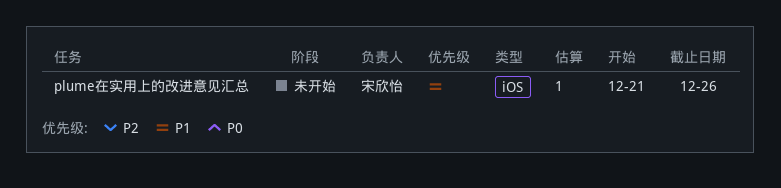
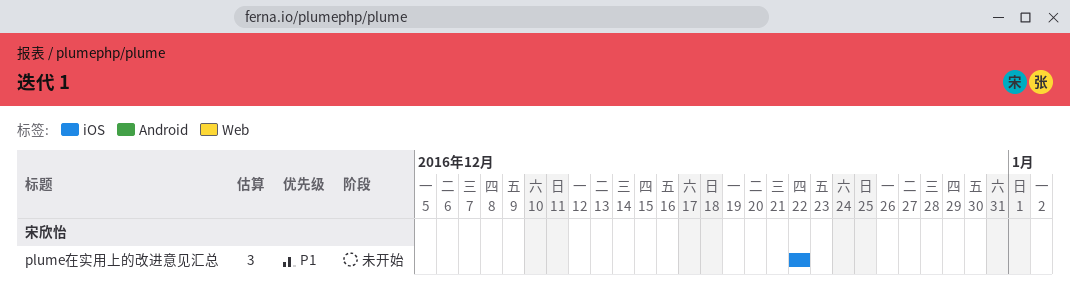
plume在实用上的改进意见汇总, estimate: 1 -> 3
plume在实用上的改进意见汇总, start: Dec 21 -> Dec 22
plume在实用上的改进意见汇总, due: Dec 26 -> Dec 22

